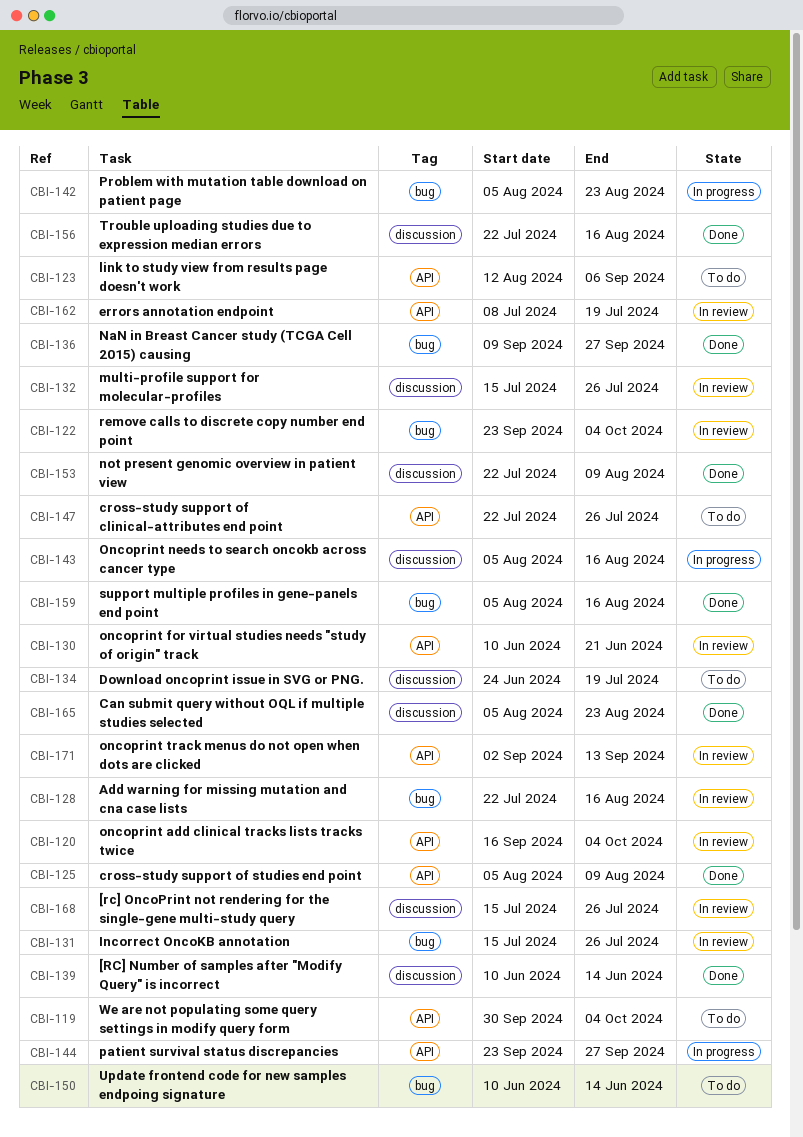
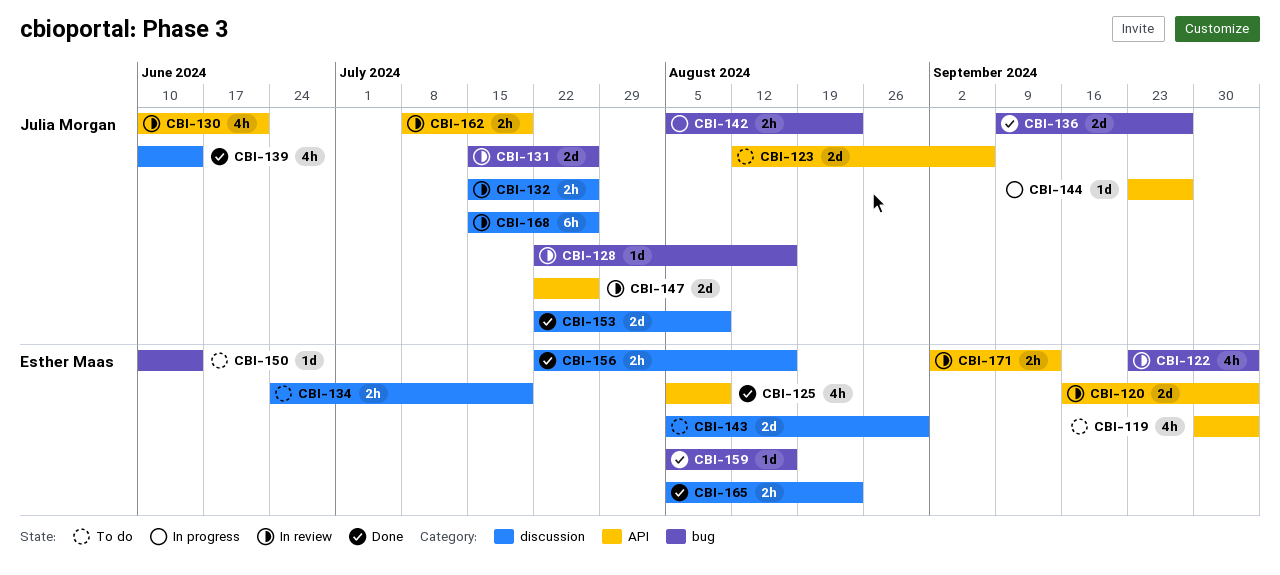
CBI-143, status: In progress -> To do
CBI-143, due: Aug 16 -> Aug 30
CBI-147, status: To do -> In review

